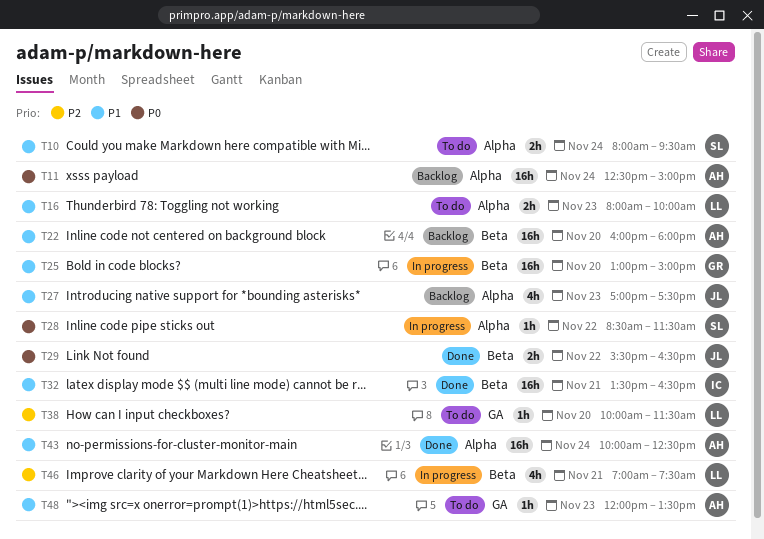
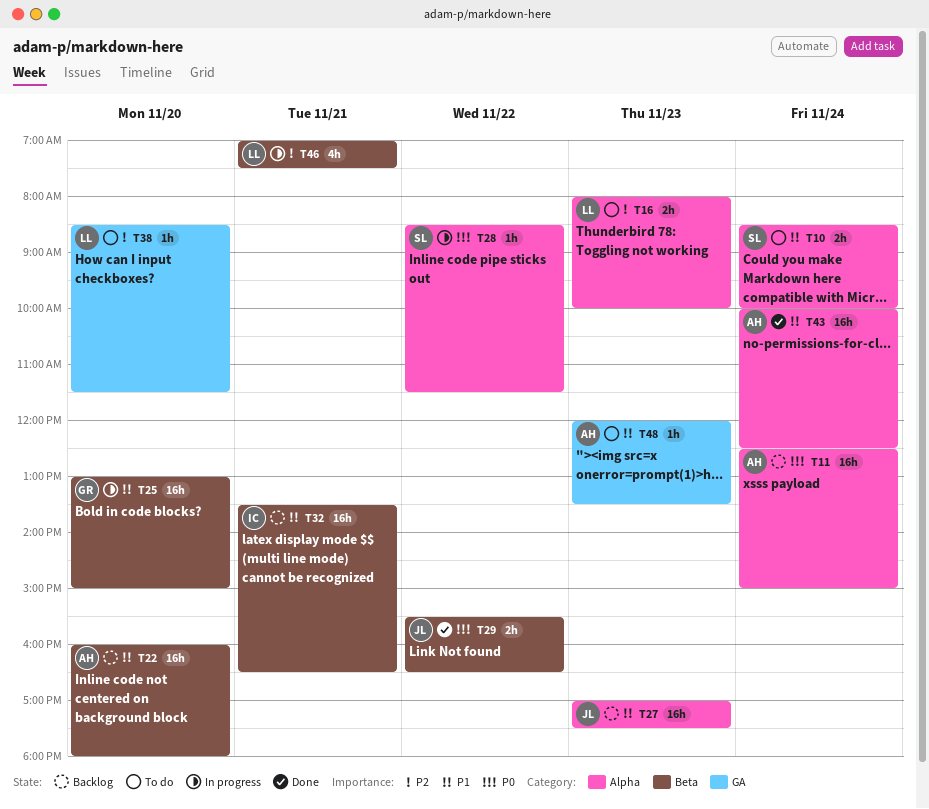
T10, begins: 08:00 -> 08:30
T10, ends: 09:30 -> 10:00
T16, priority: P1 -> P2
T27, estimate: 4h -> 16h
T32, status: Done -> Backlog
T38, begins: 10:00 -> 08:30

